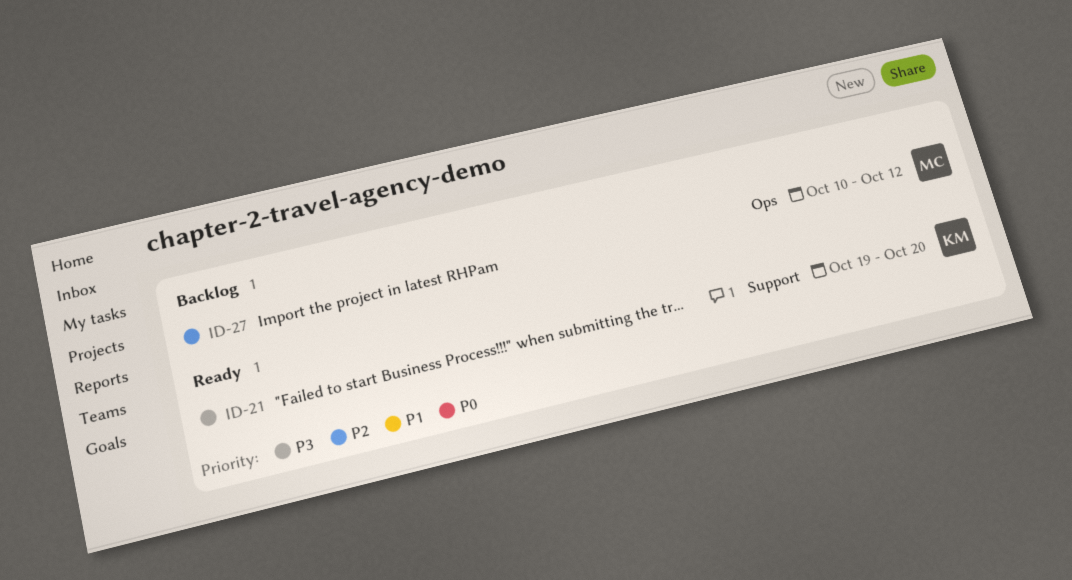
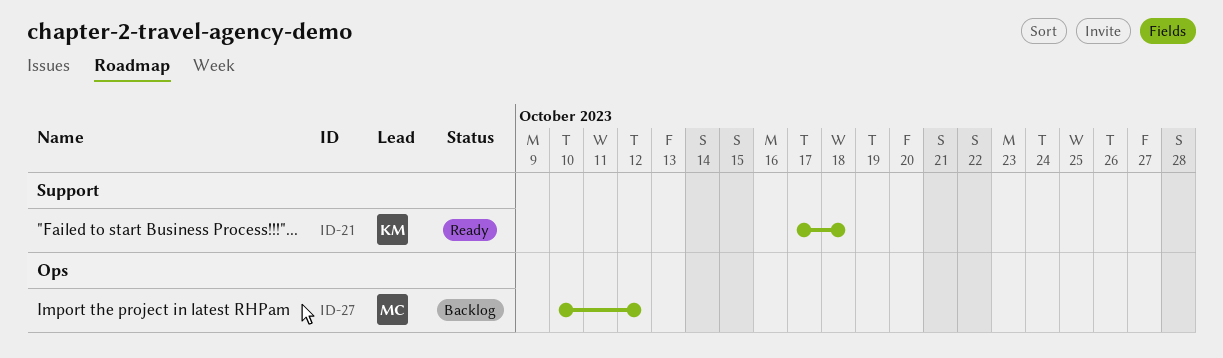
ID-21, start: Oct 19 -> Oct 17
ID-21, due: Oct 20 -> Oct 18

